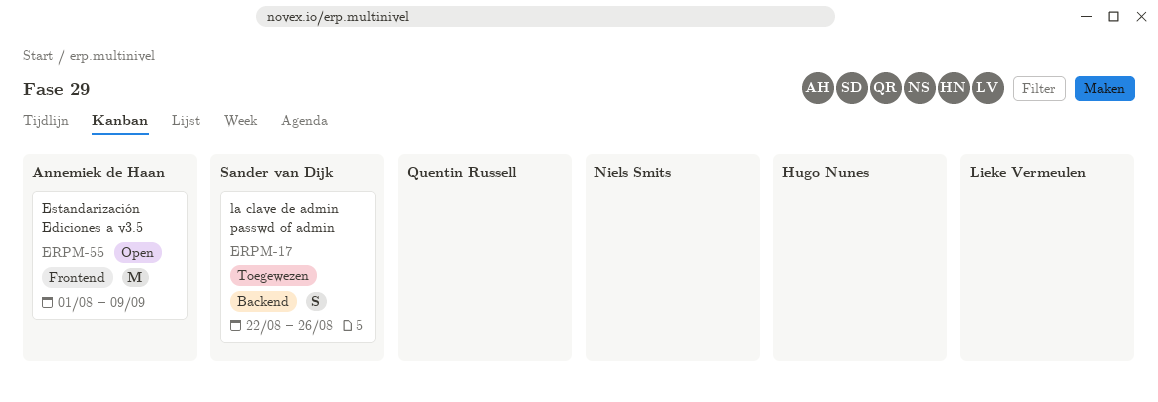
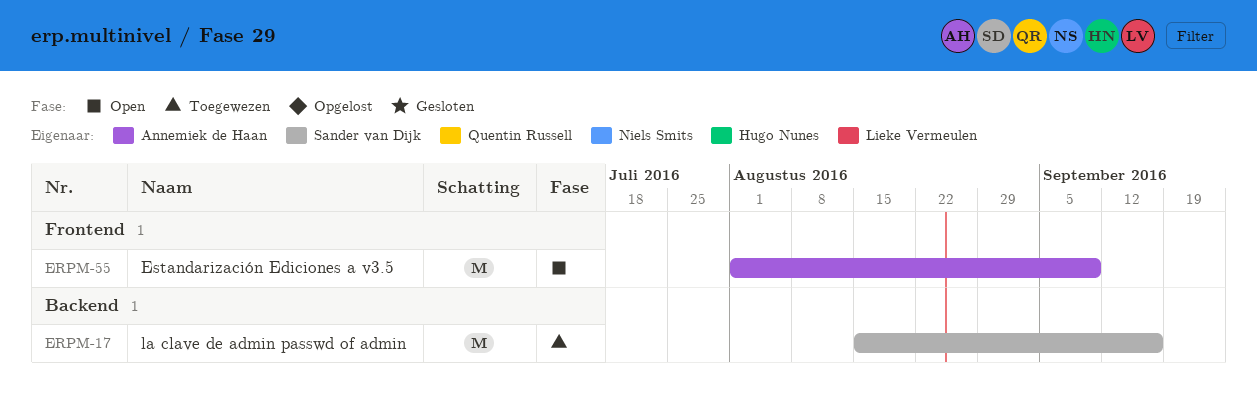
ERPM-17, estimate: S -> M
ERPM-17, start: Aug 22 -> Aug 15
ERPM-17, due: Aug 26 -> Sep 16

